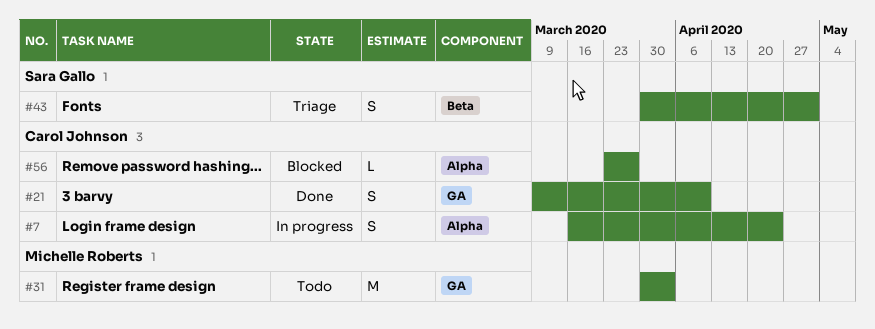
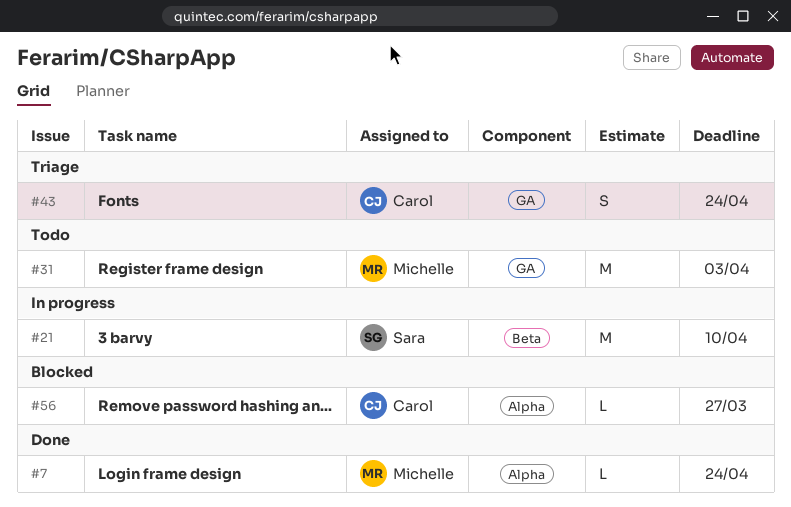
#7, status: In progress -> Done
#7, owner: Carol Johnson -> Michelle Roberts
#7, estimate: S -> L
#21, status: Done -> In progress
#21, owner: Carol Johnson -> Sara Gallo
#21, label: GA -> Beta
#21, estimate: S -> M
#43, owner: Sara Gallo -> Carol Johnson
#43, label: Beta -> GA
#43, due: May 1 -> Apr 24

